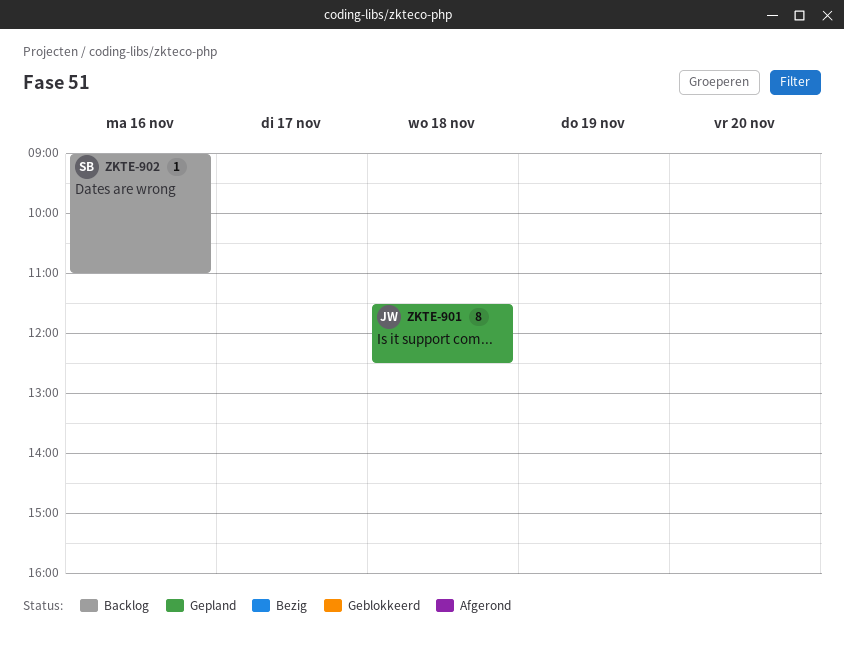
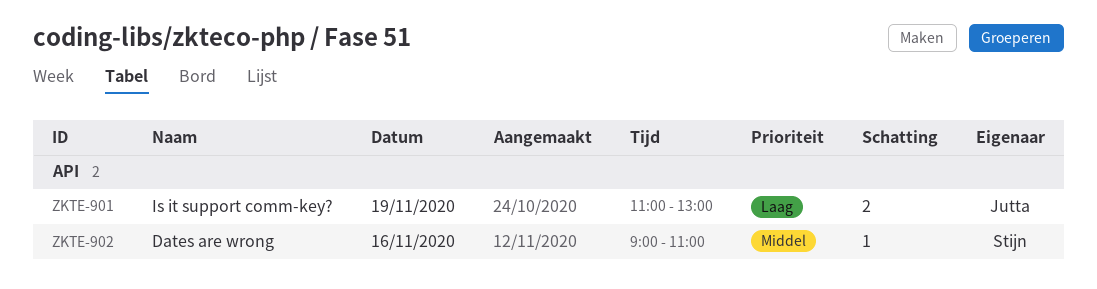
ZKTE-901, estimate: 8 -> 2
ZKTE-901, day: Nov 18 -> Nov 19
ZKTE-901, begins: 11:30 -> 11:00
ZKTE-901, ends: 12:30 -> 13:00

